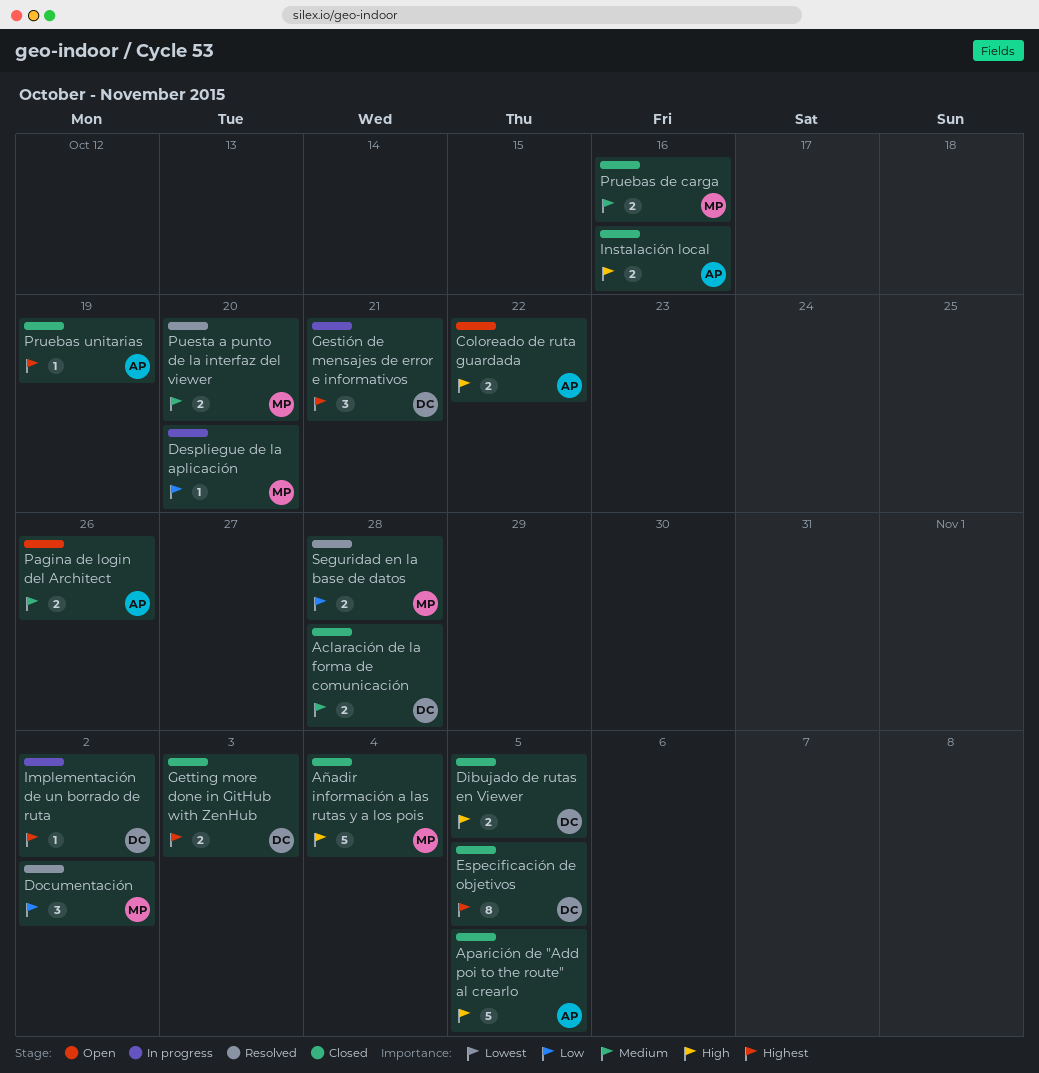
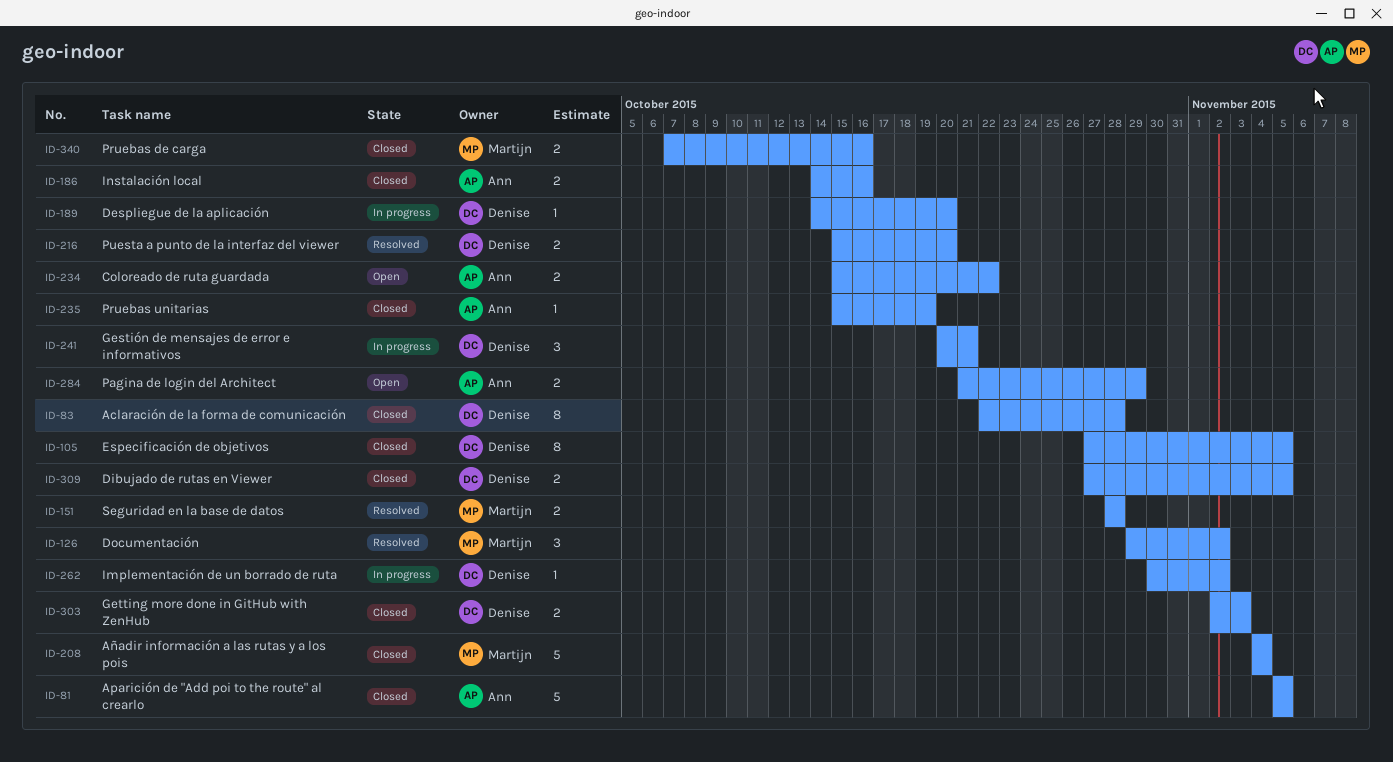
Aclaración de la forma de comunicación, estimate: 2 -> 8
Despliegue de la aplicación, owner: Martijn -> Denise
Pagina de login del Architect, due: Oct 26 -> Oct 29
Puesta a punto de la interfaz del viewer, owner: Martijn -> Denise

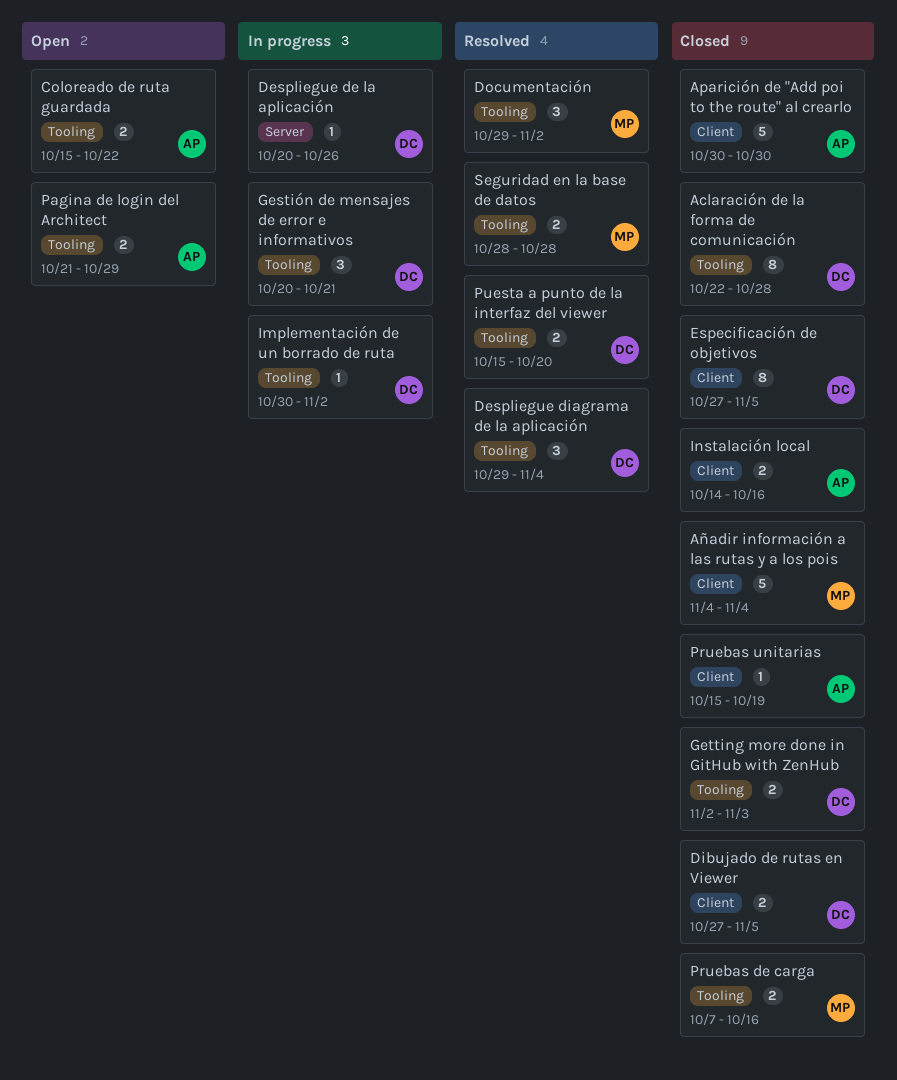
Aparición de "Add poi to the route" al crearlo, start: Nov 5 -> Oct 30
Aparición de "Add poi to the route" al crearlo, due: Nov 5 -> Oct 30
Despliegue de la aplicación, start: Oct 14 -> Oct 20
Despliegue de la aplicación, due: Oct 20 -> Oct 26
Despliegue diagrama de la aplicación: none -> present

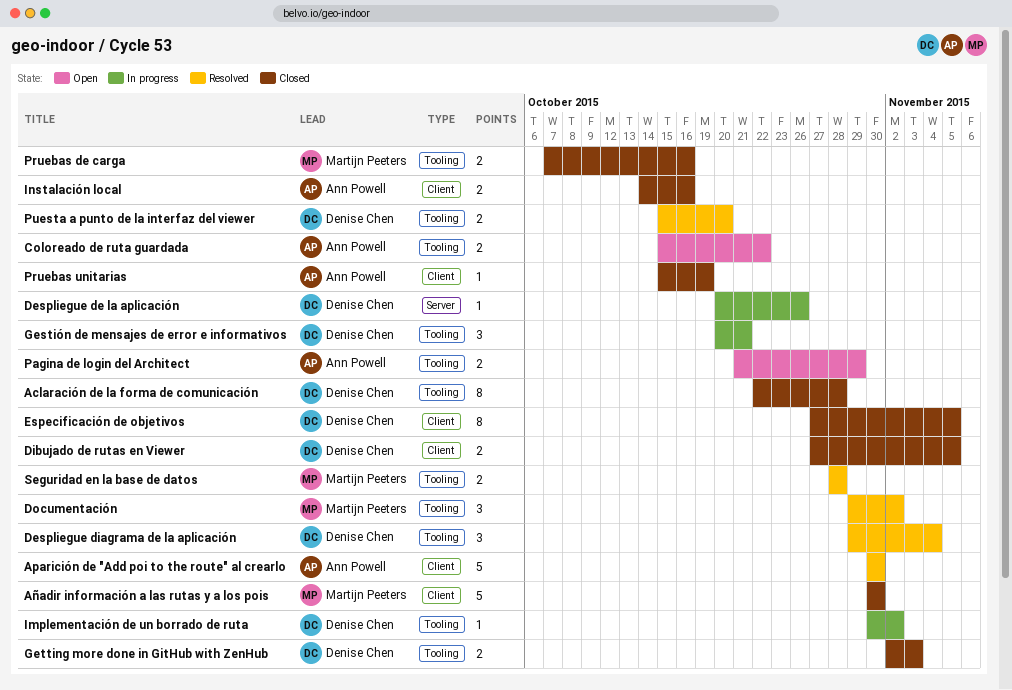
Aparición de "Add poi to the route" al crearlo, status: Closed -> Resolved
Añadir información a las rutas y a los pois, start: Nov 4 -> Oct 30
Añadir información a las rutas y a los pois, due: Nov 4 -> Oct 30

